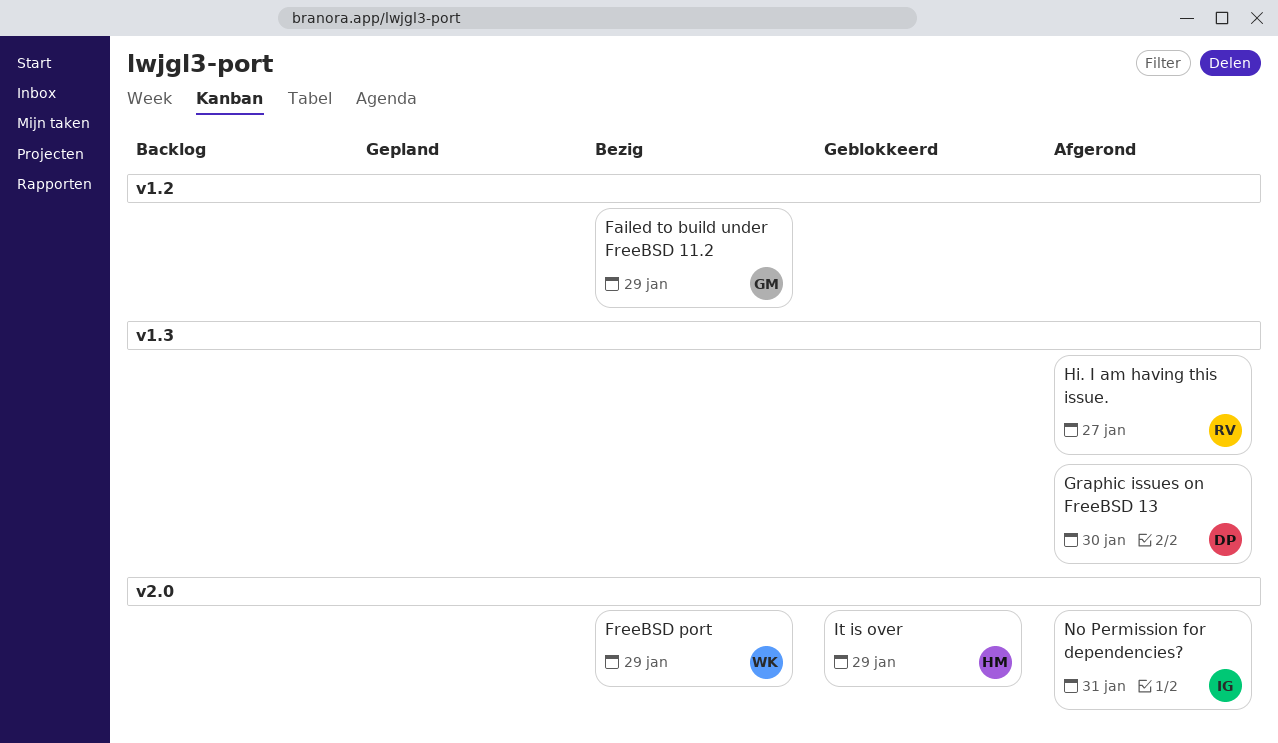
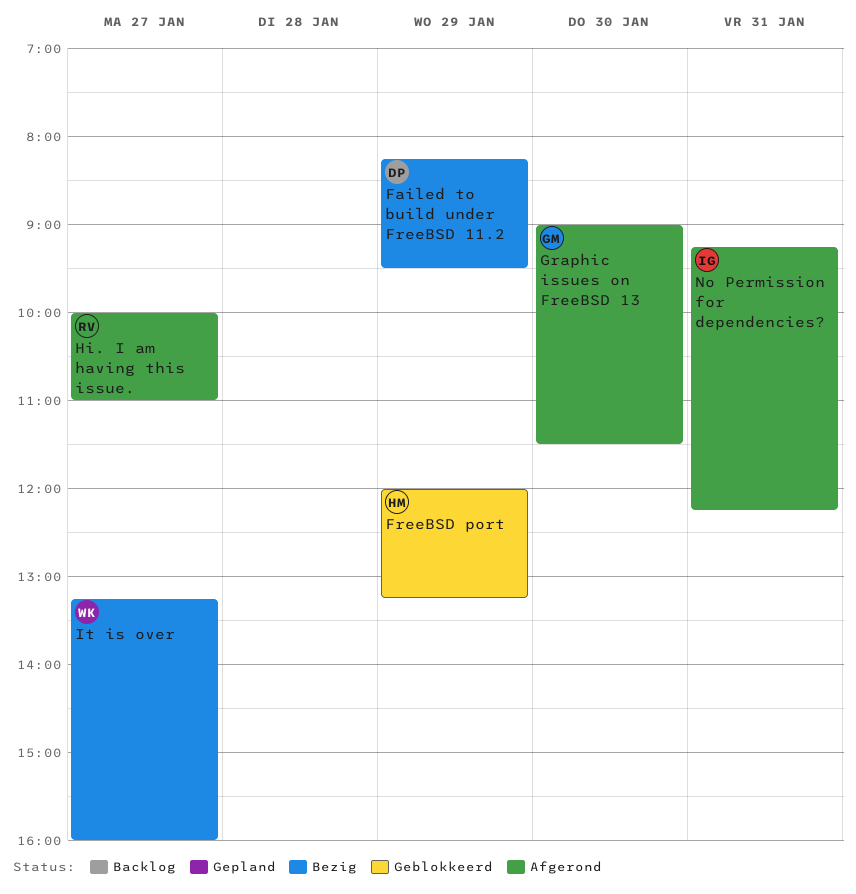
Failed to build under FreeBSD 11.2, owner: GM -> DP
FreeBSD port, status: Bezig -> Geblokkeerd
FreeBSD port, owner: WK -> HM
Graphic issues on FreeBSD 13, owner: DP -> GM
It is over, status: Geblokkeerd -> Bezig
It is over, owner: HM -> WK
It is over, day: Jan 29 -> Jan 27

